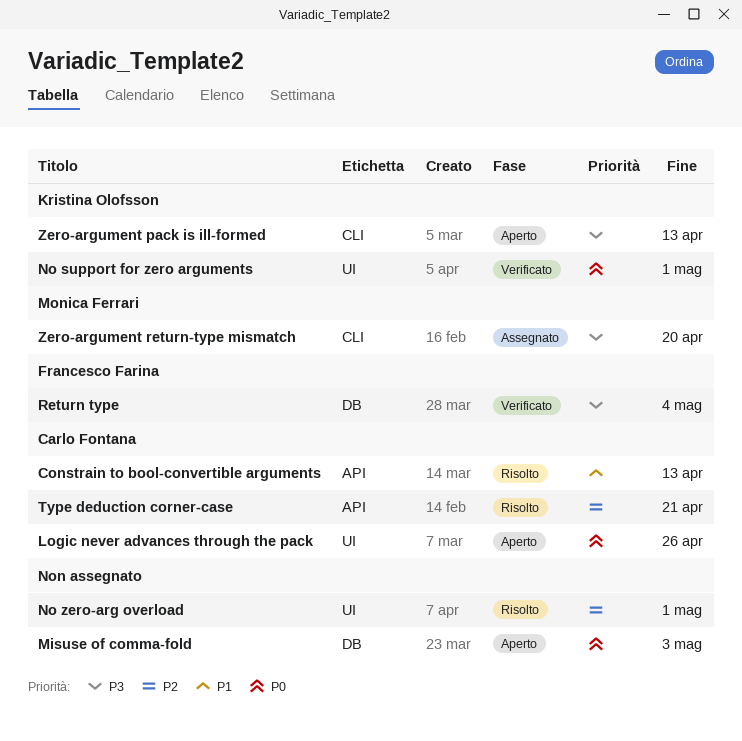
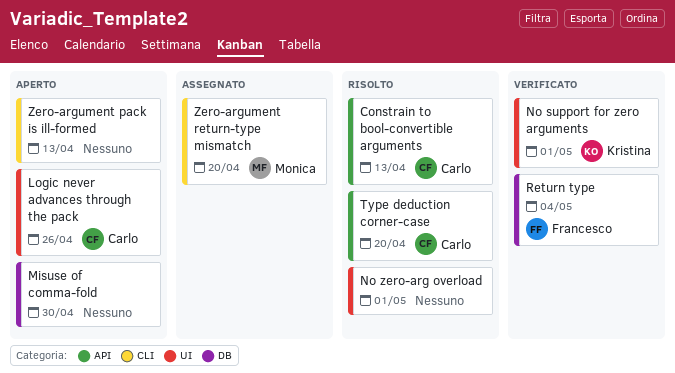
Misuse of comma‐fold, due: May 3 -> Apr 30
Type deduction corner‐case, due: Apr 21 -> Apr 20
Zero‐argument pack is ill‐formed, owner: Kristina Olofsson -> none

